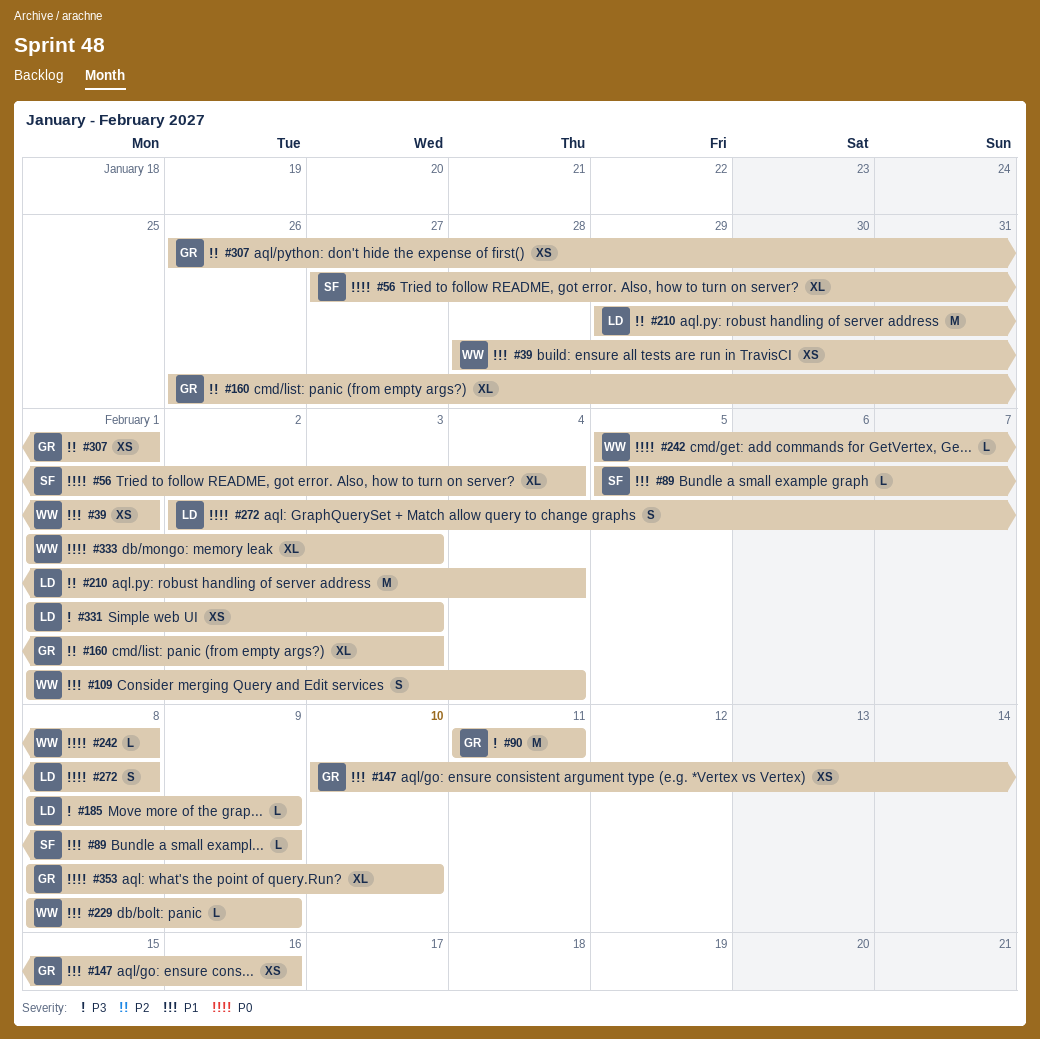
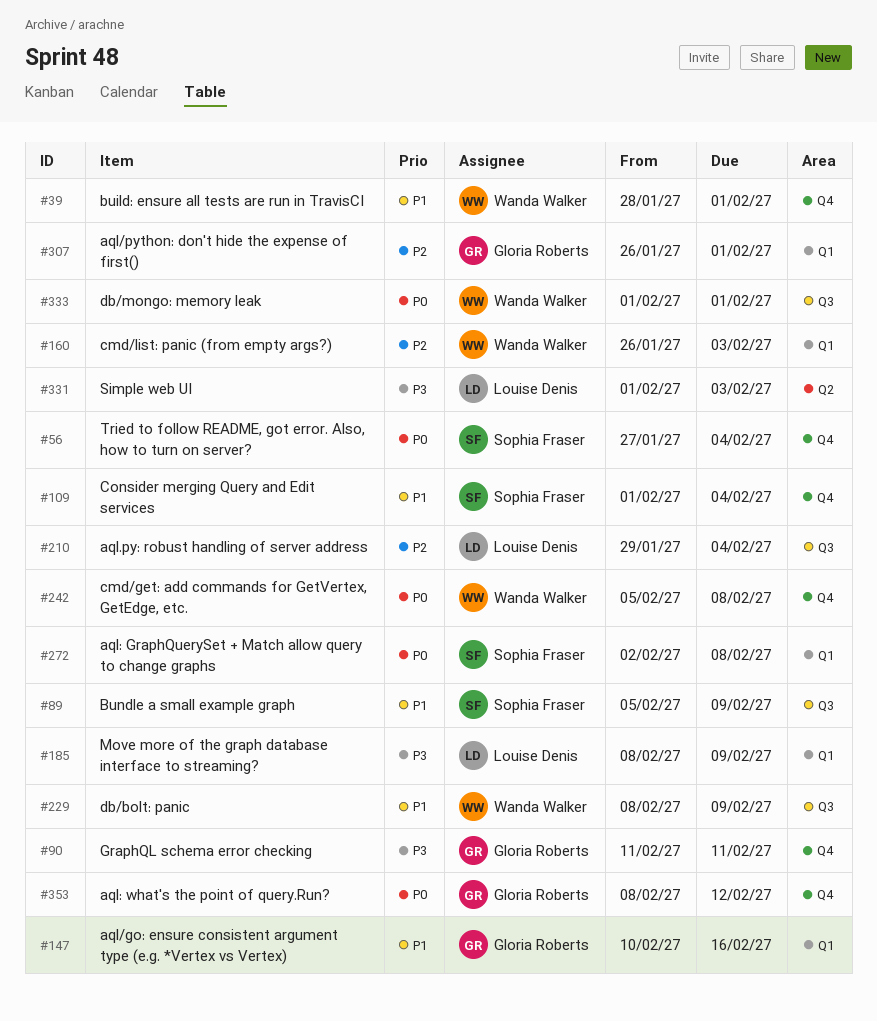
#109, owner: Wanda Walker -> Sophia Fraser
#160, owner: Gloria Roberts -> Wanda Walker
#272, owner: Louise Denis -> Sophia Fraser
#333, due: Feb 3 -> Feb 1
#353, due: Feb 10 -> Feb 12

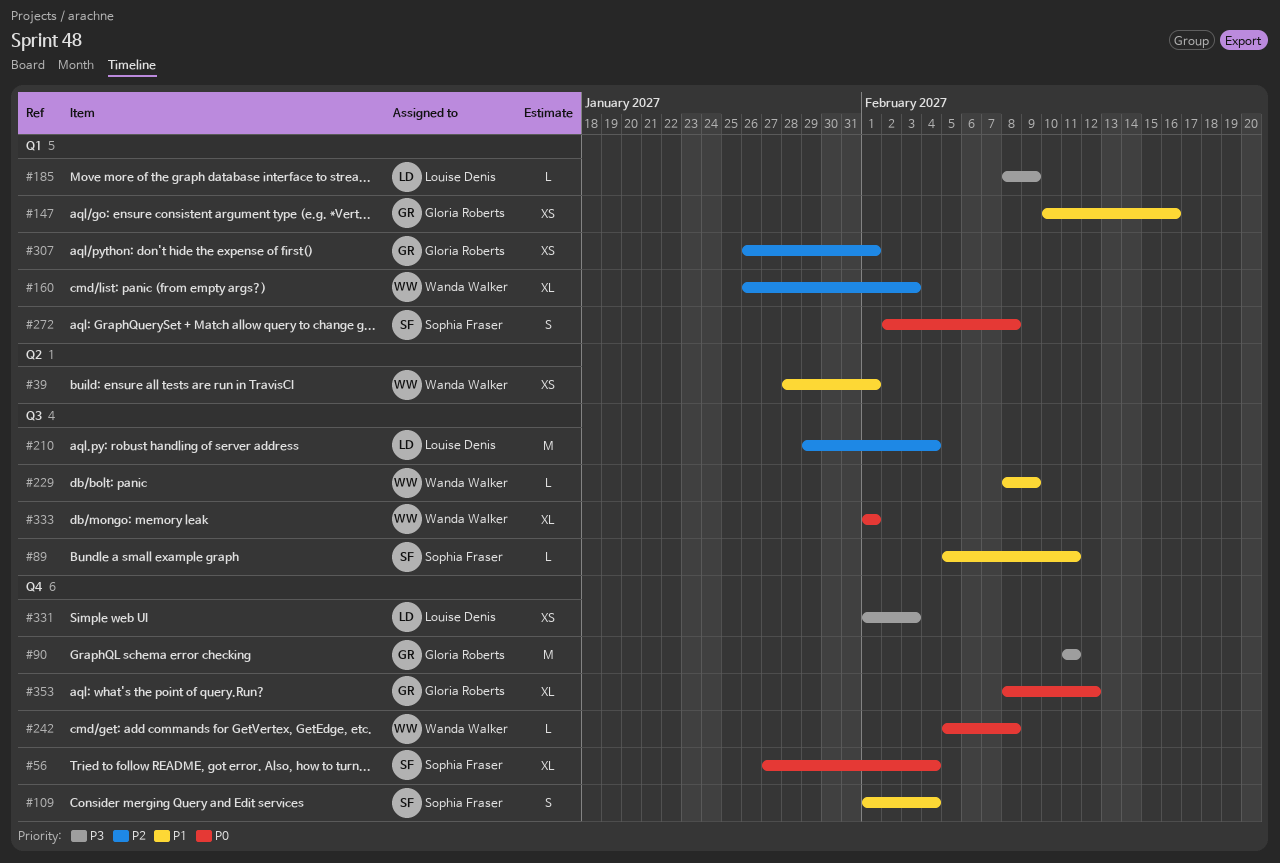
#39, label: Q4 -> Q2
#89, due: Feb 9 -> Feb 11
#331, label: Q2 -> Q4

